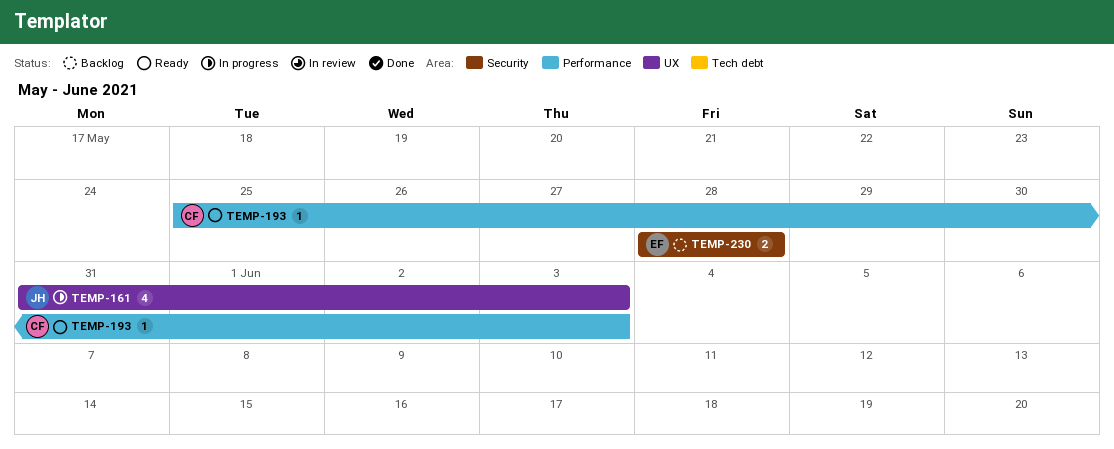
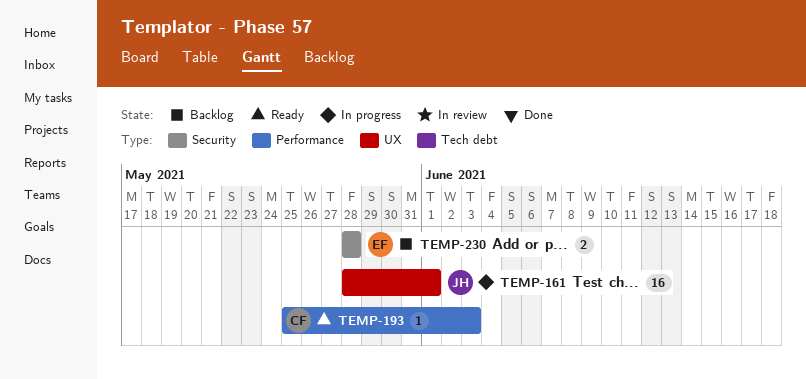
TEMP-161, estimate: 4 -> 16
TEMP-161, start: May 31 -> May 28
TEMP-161, due: Jun 3 -> Jun 1

